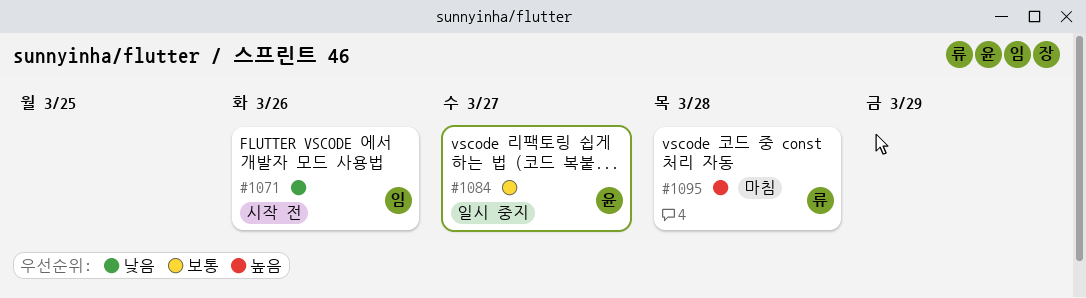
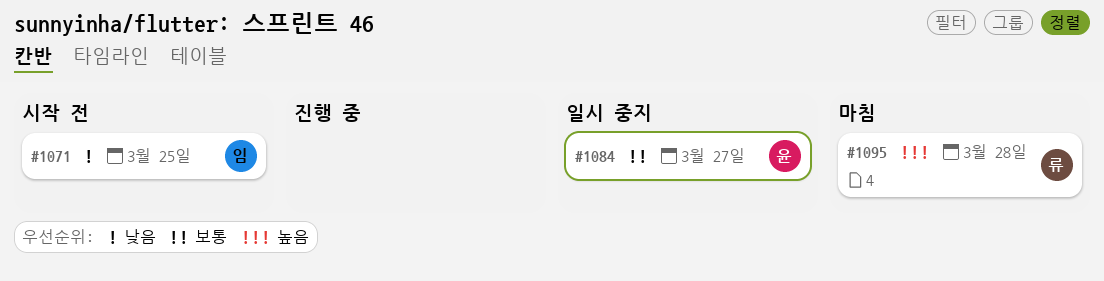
#1071, due: Mar 26 -> Mar 25

